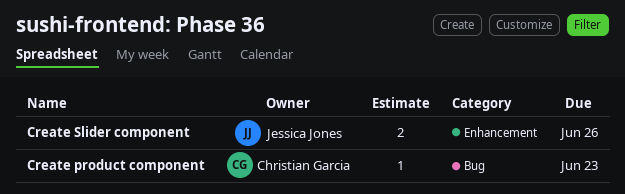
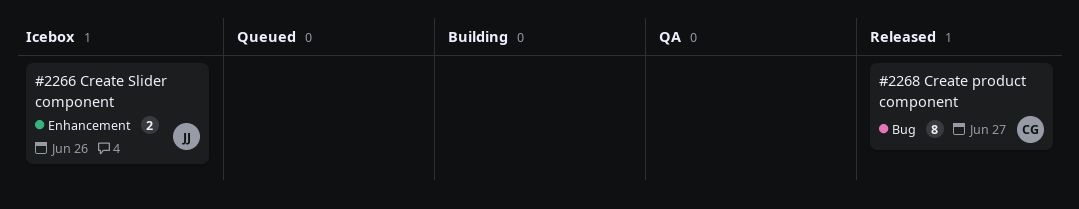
Create product component, estimate: 1 -> 8
Create product component, due: Jun 23 -> Jun 27

